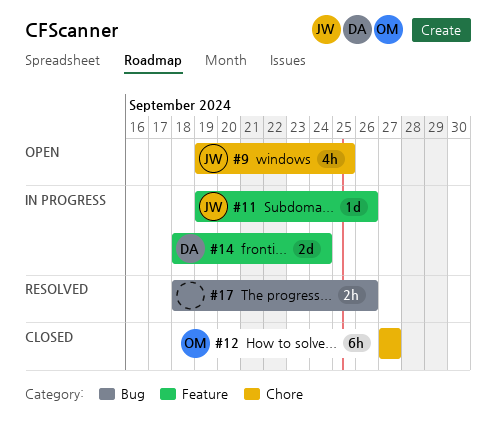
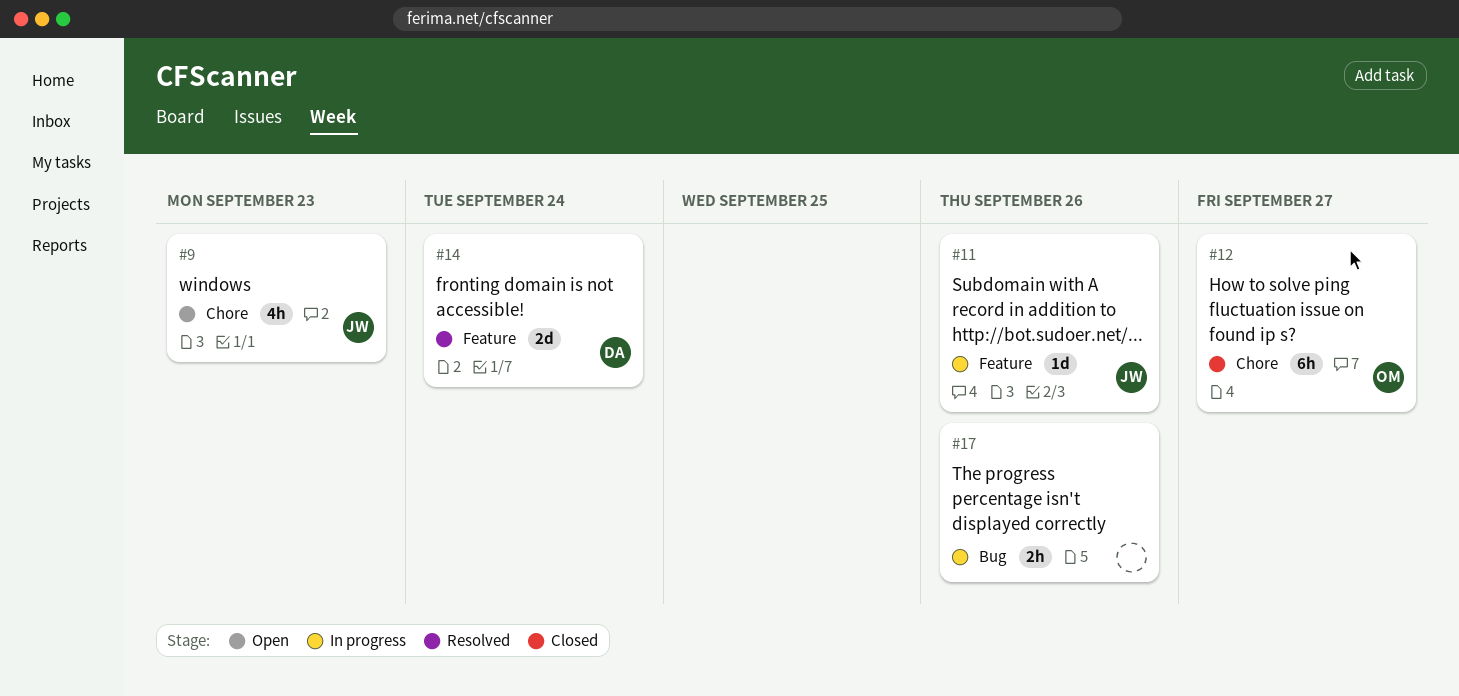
#9, due: Sep 25 -> Sep 23
#14, status: In progress -> Resolved
#17, status: Resolved -> In progress

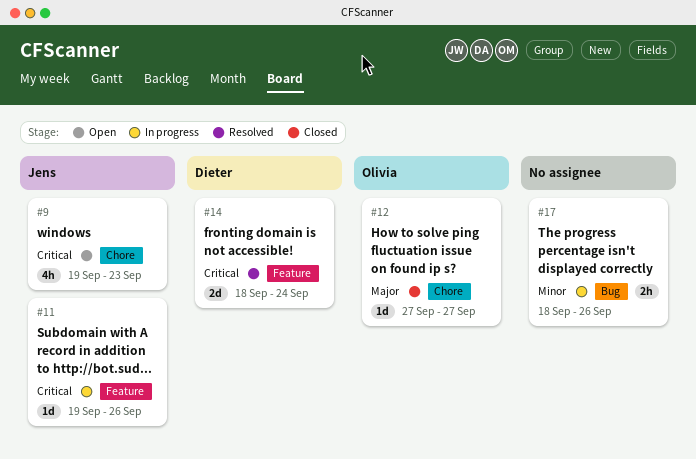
#12, estimate: 6h -> 1d

